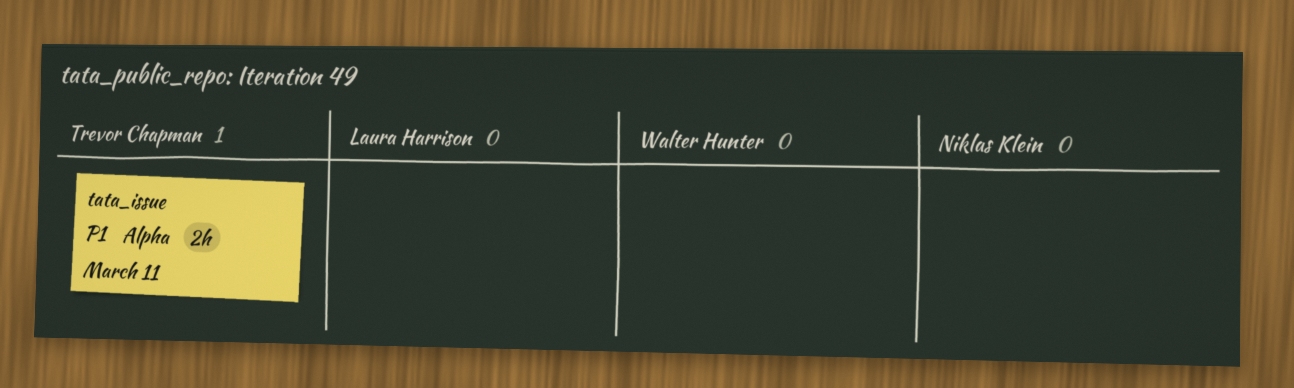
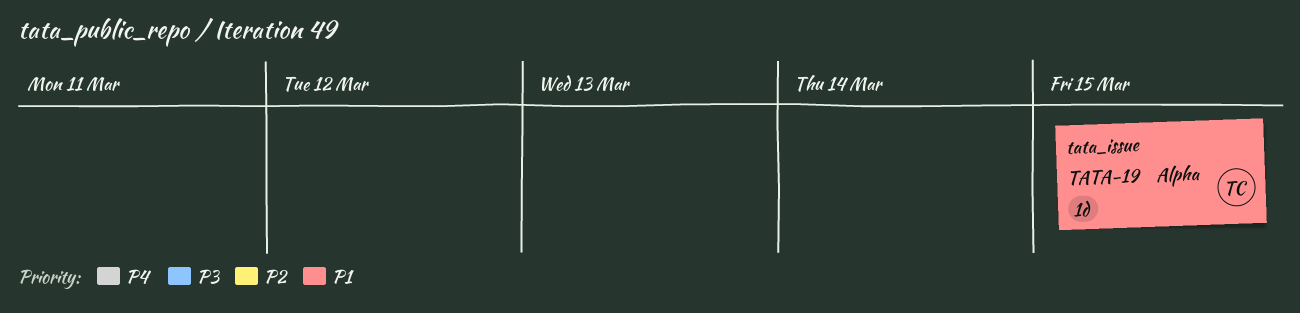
tata_issue, estimate: 2h -> 1d
tata_issue, due: Mar 11 -> Mar 15

